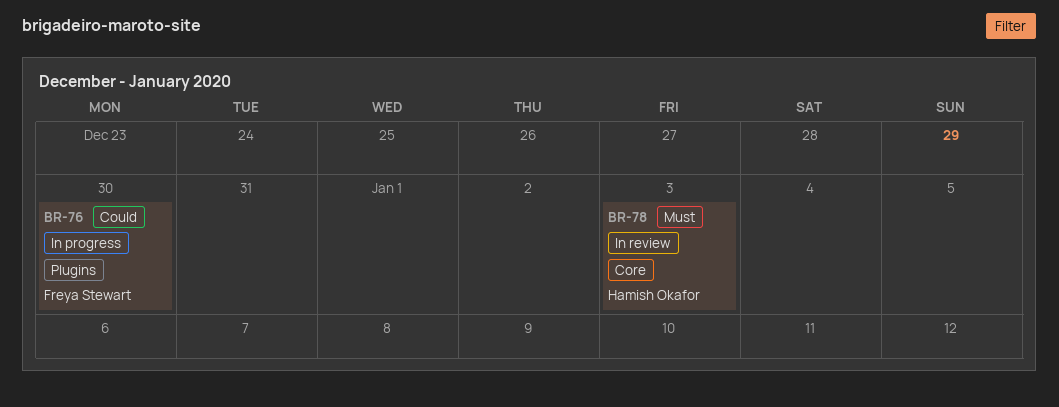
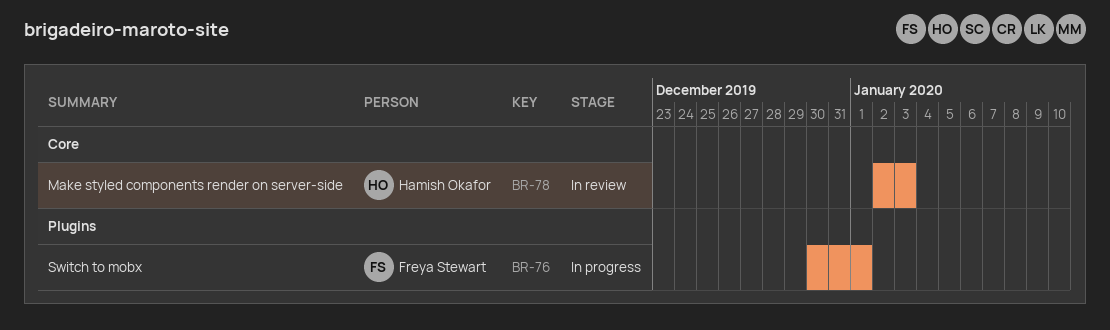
BR-76, due: Dec 30 -> Jan 1

